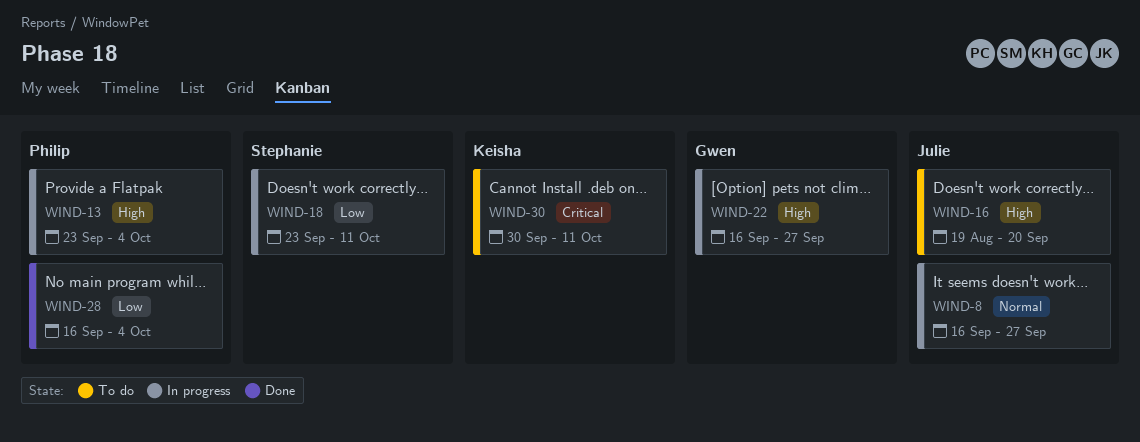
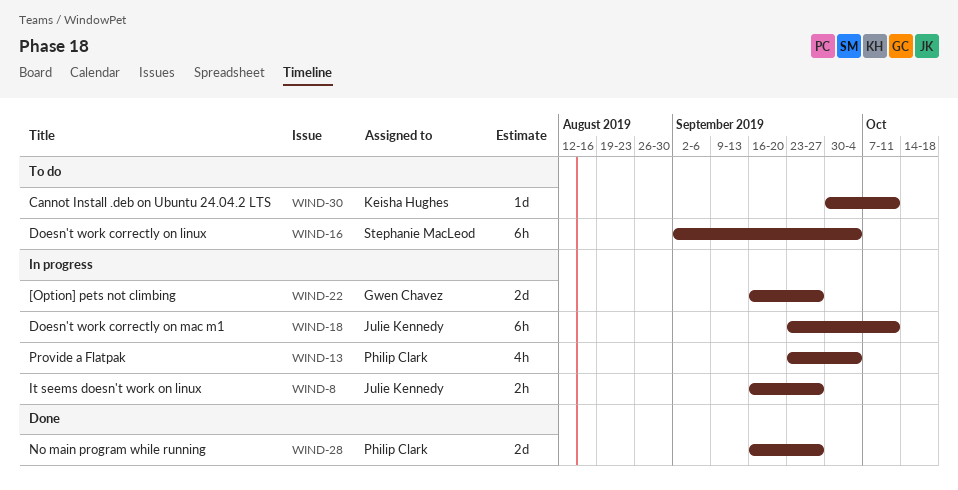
WIND-16, owner: Julie Kennedy -> Stephanie MacLeod
WIND-16, start: Aug 19 -> Sep 2
WIND-16, due: Sep 20 -> Oct 4
WIND-18, owner: Stephanie MacLeod -> Julie Kennedy
WIND-28, due: Oct 4 -> Sep 27

